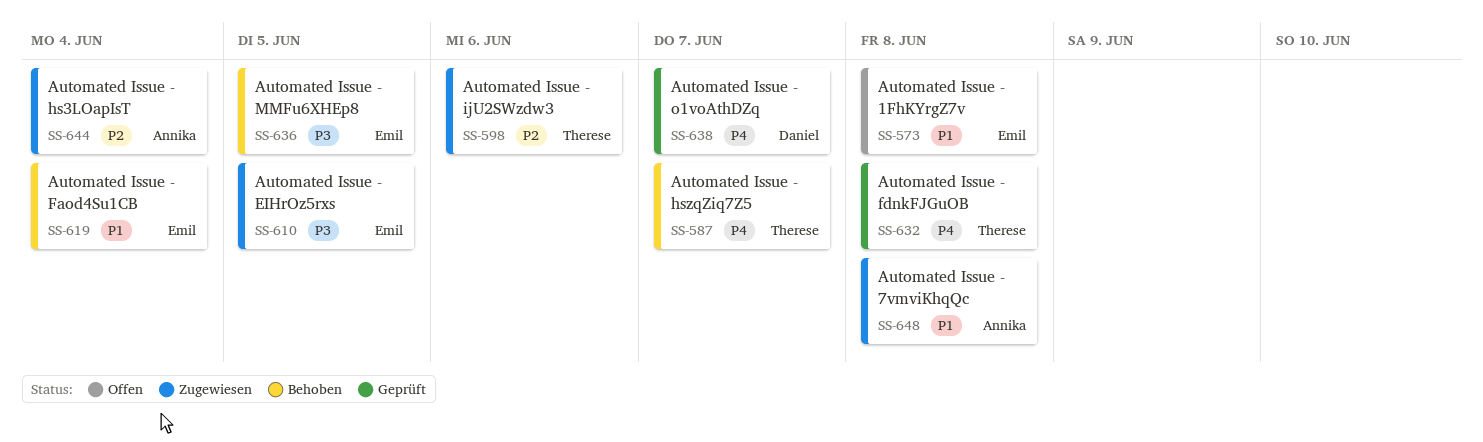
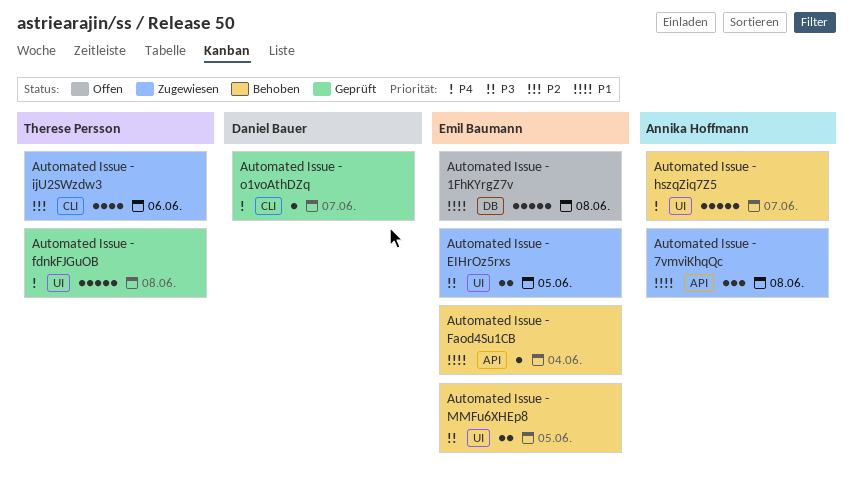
Automated Issue - hs3LOapIsT: present -> none
Automated Issue - hszqZiq7Z5, owner: Therese Persson -> Annika Hoffmann

